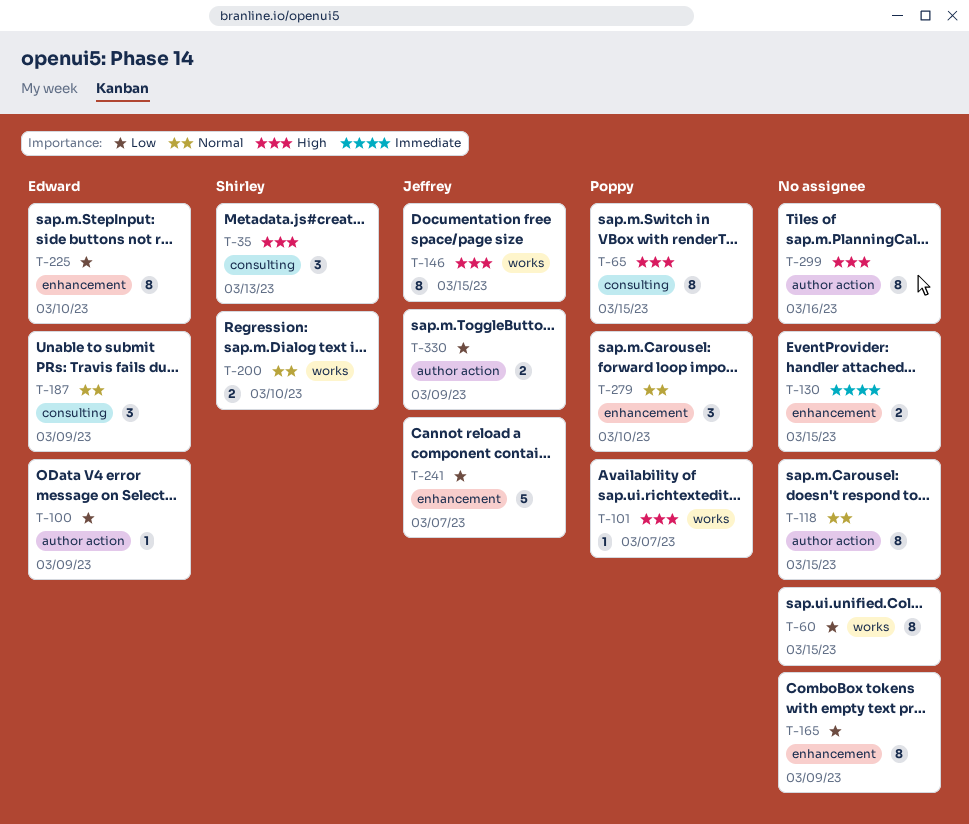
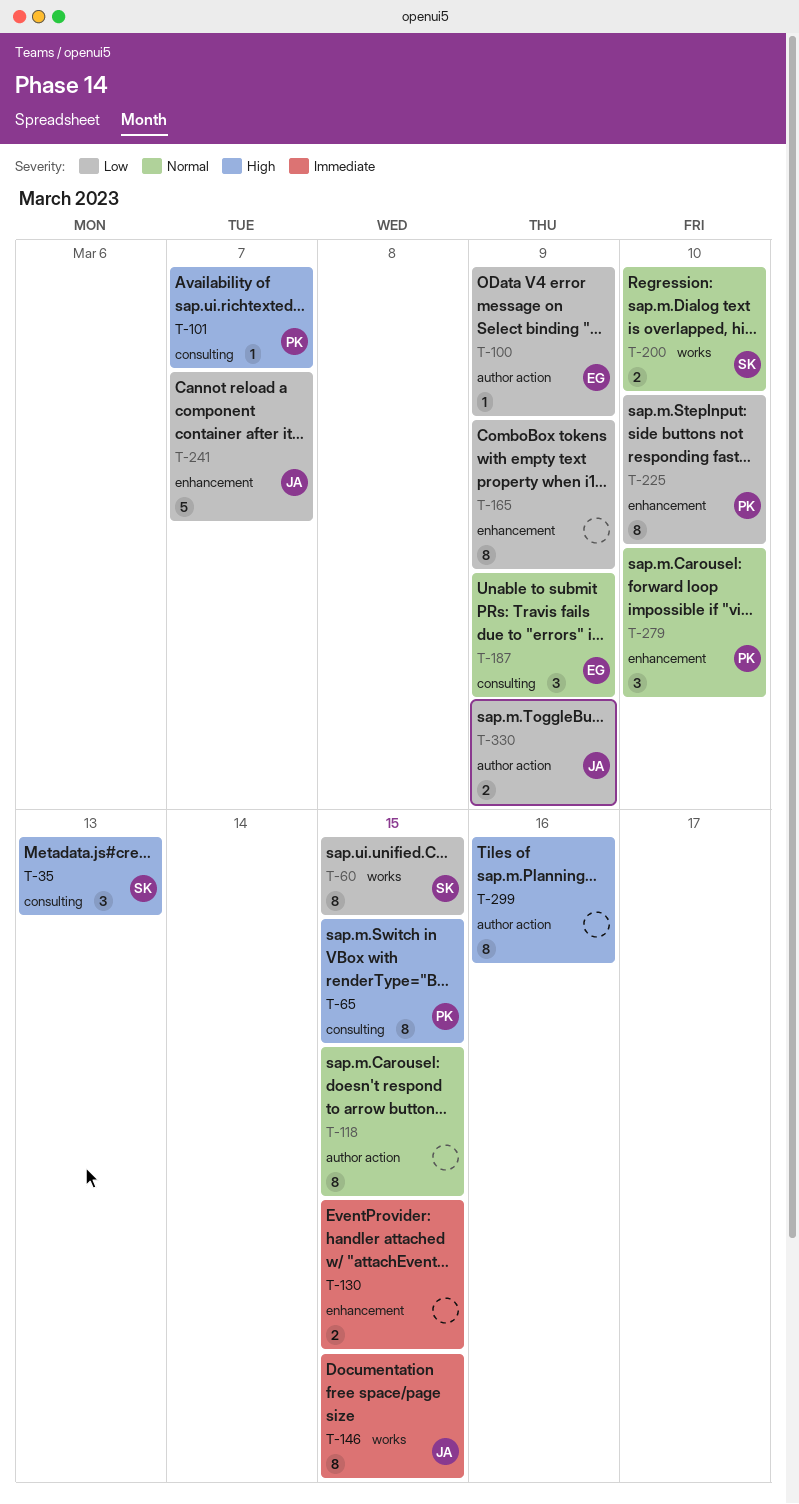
T-60, owner: none -> Shirley
T-101, label: works -> consulting
T-146, priority: High -> Immediate
T-225, owner: Edward -> Poppy

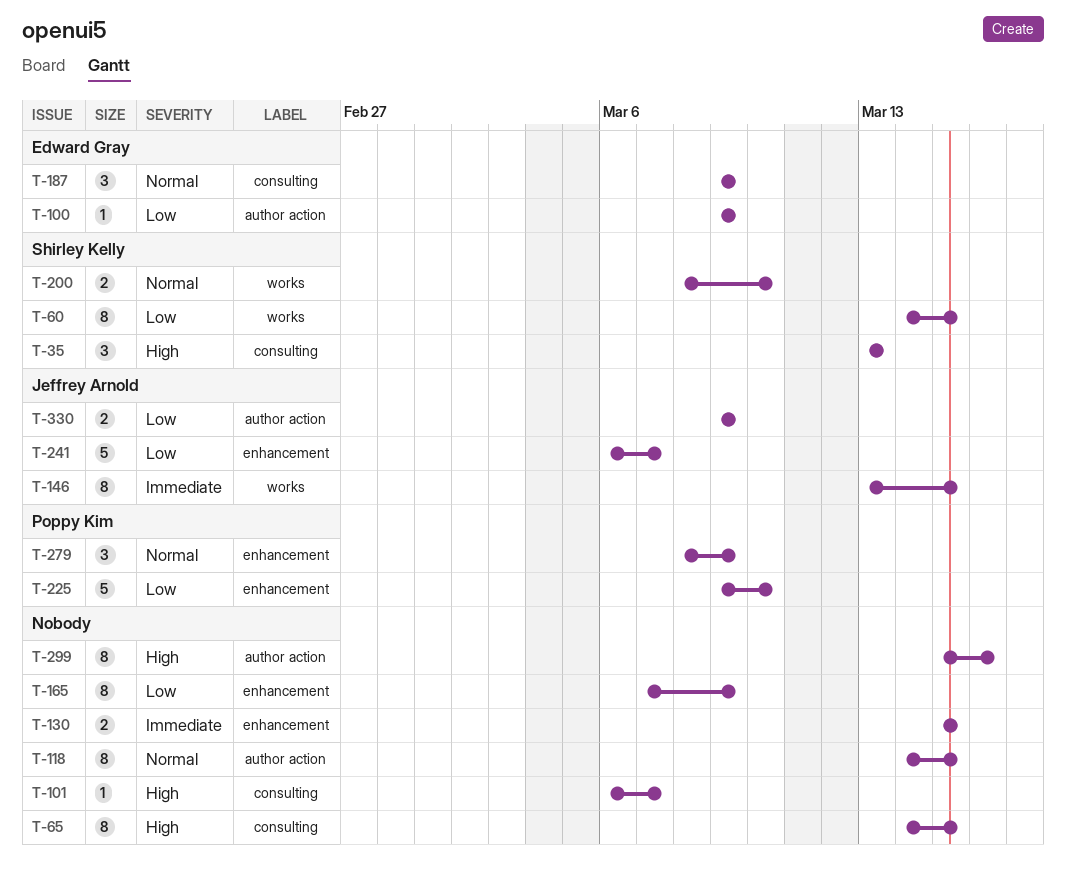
T-65, owner: Poppy Kim -> none
T-101, owner: Poppy Kim -> none
T-225, estimate: 8 -> 5
T-279, due: Mar 10 -> Mar 9

